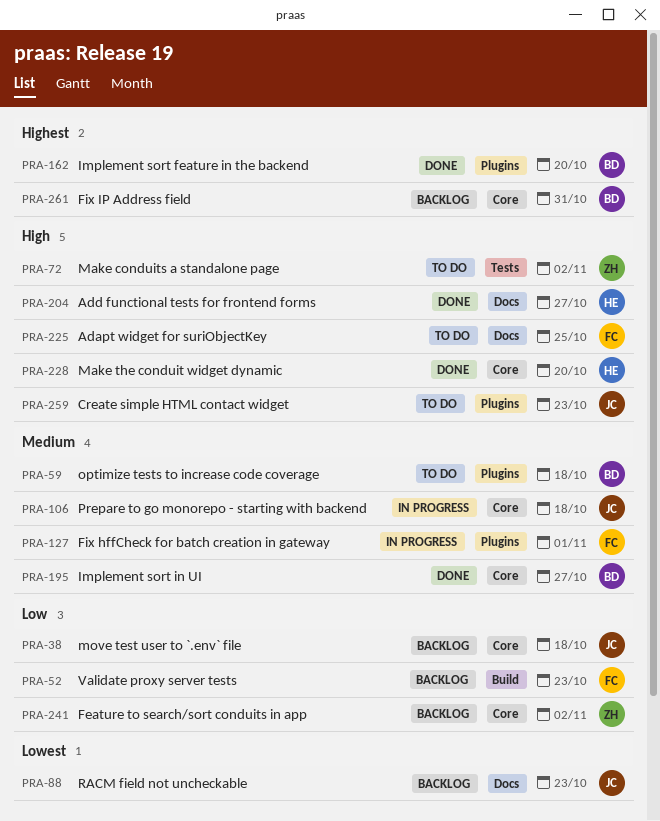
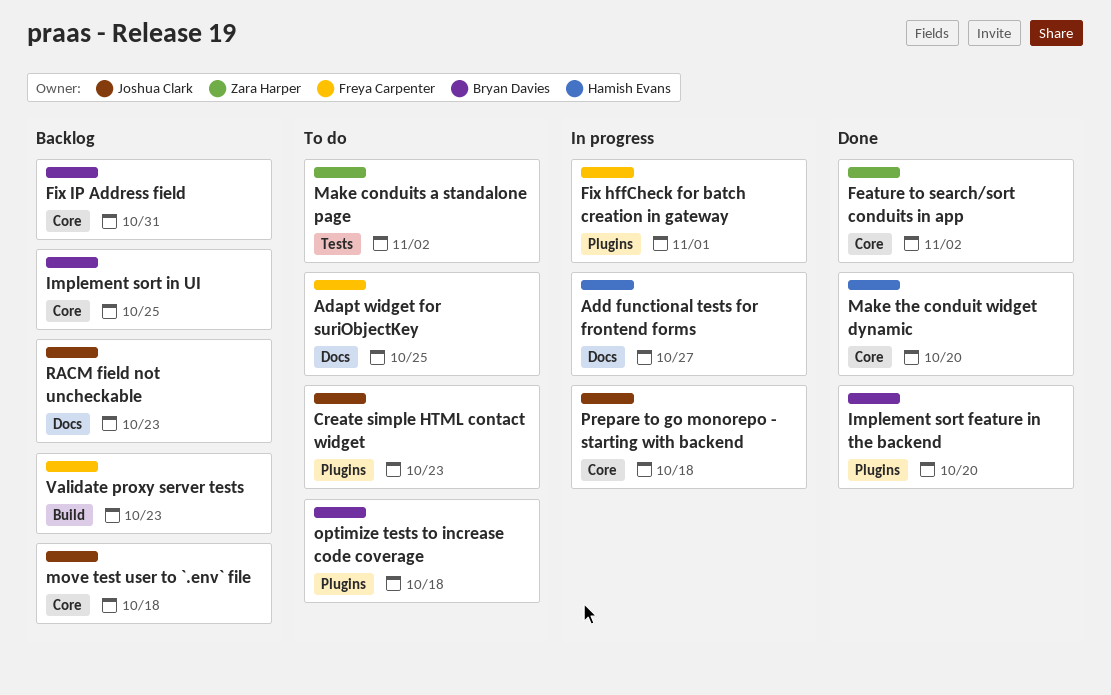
Add functional tests for frontend forms, status: Done -> In progress
Feature to search/sort conduits in app, status: Backlog -> Done
Implement sort in UI, status: Done -> Backlog
Implement sort in UI, due: Oct 27 -> Oct 25

